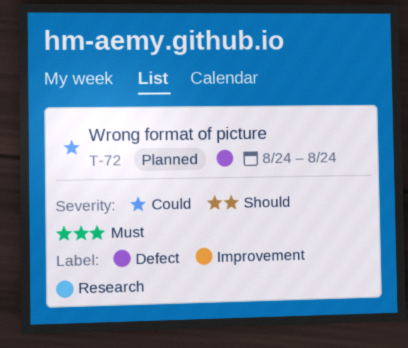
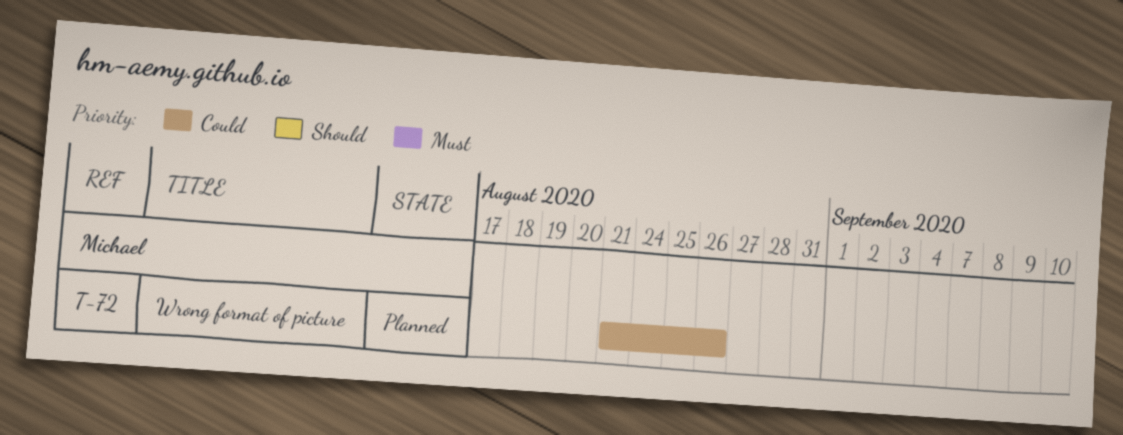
T-72, start: Aug 24 -> Aug 21
T-72, due: Aug 24 -> Aug 26

